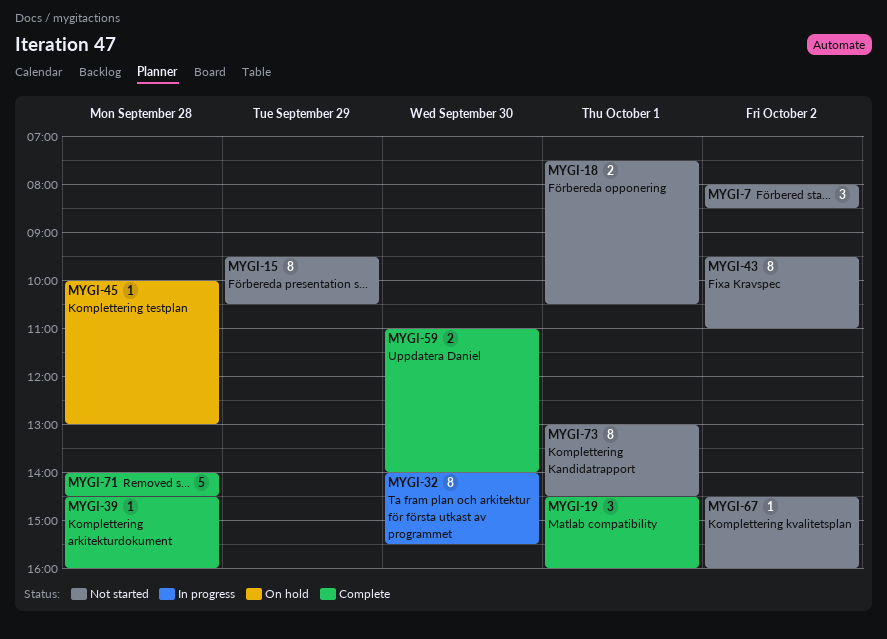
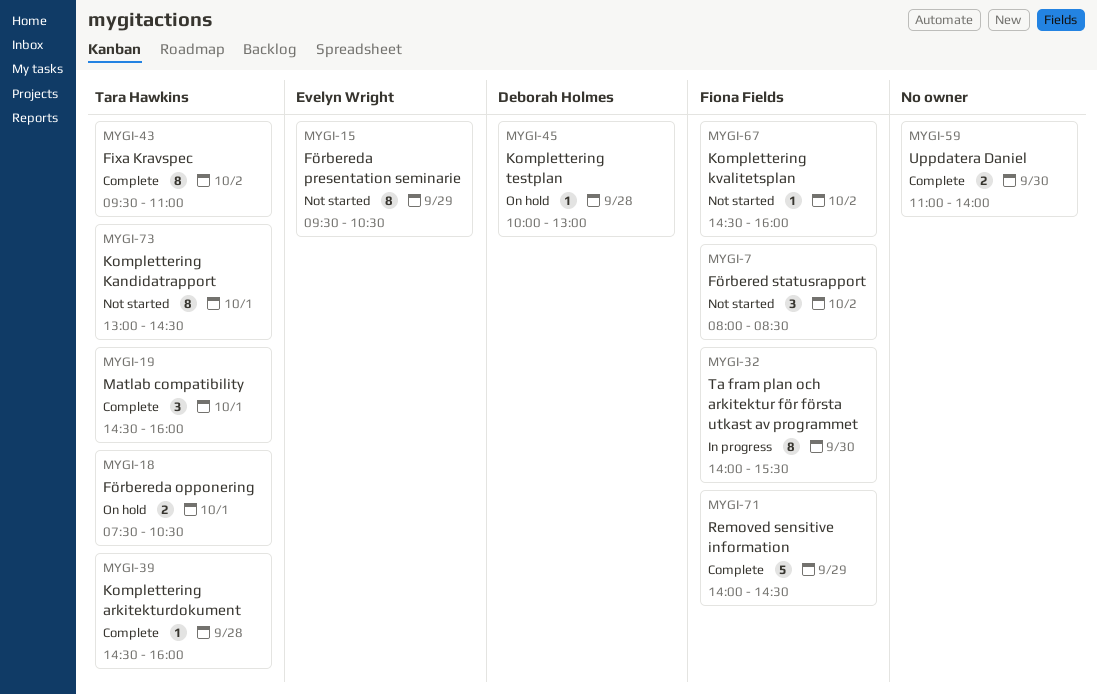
MYGI-18, status: Not started -> On hold
MYGI-43, status: Not started -> Complete
MYGI-71, day: Sep 28 -> Sep 29

